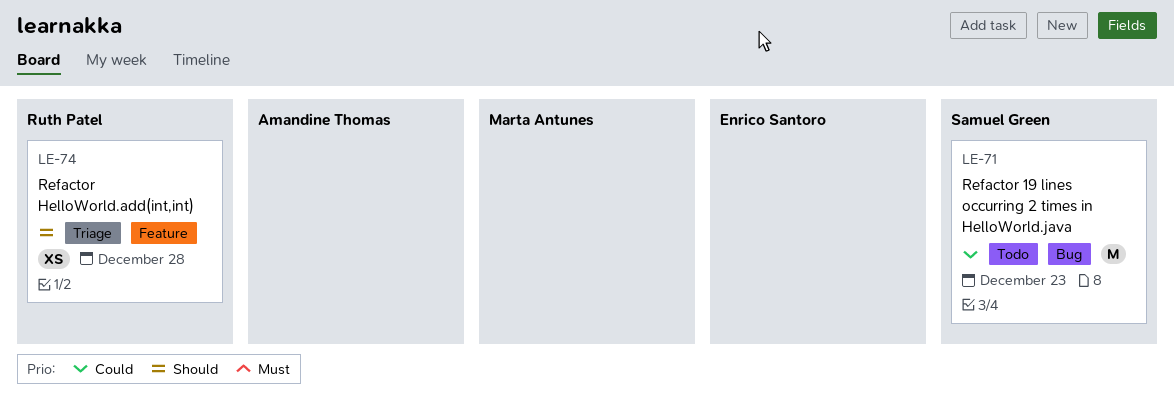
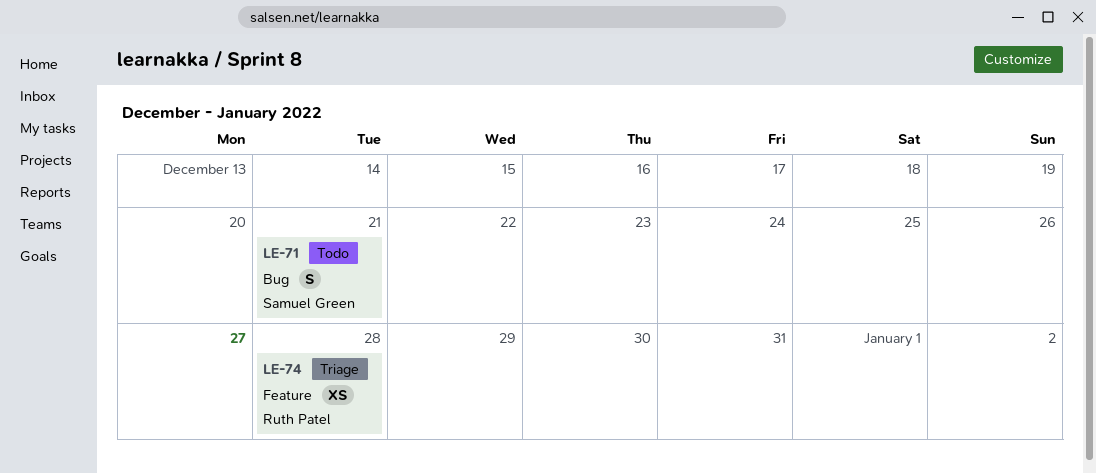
LE-71, estimate: M -> S
LE-71, due: Dec 23 -> Dec 21

